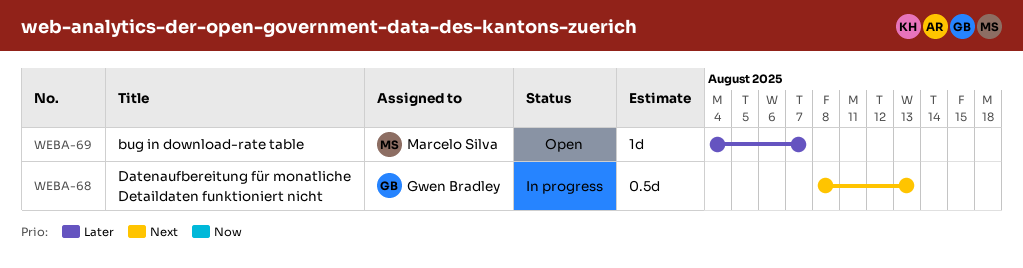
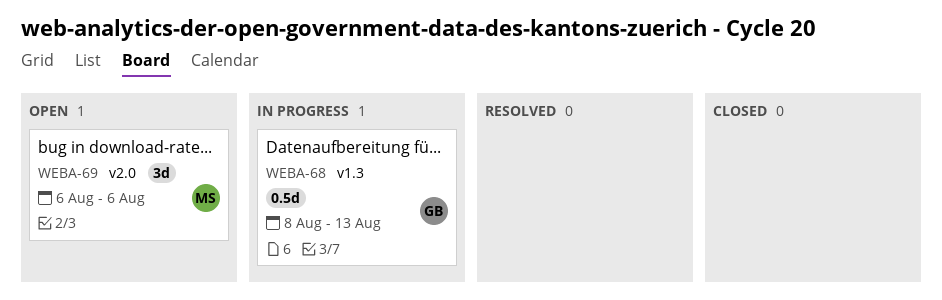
WEBA-69, estimate: 1d -> 3d
WEBA-69, start: Aug 4 -> Aug 6
WEBA-69, due: Aug 7 -> Aug 6

